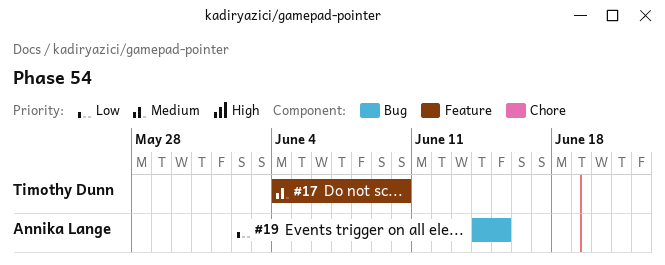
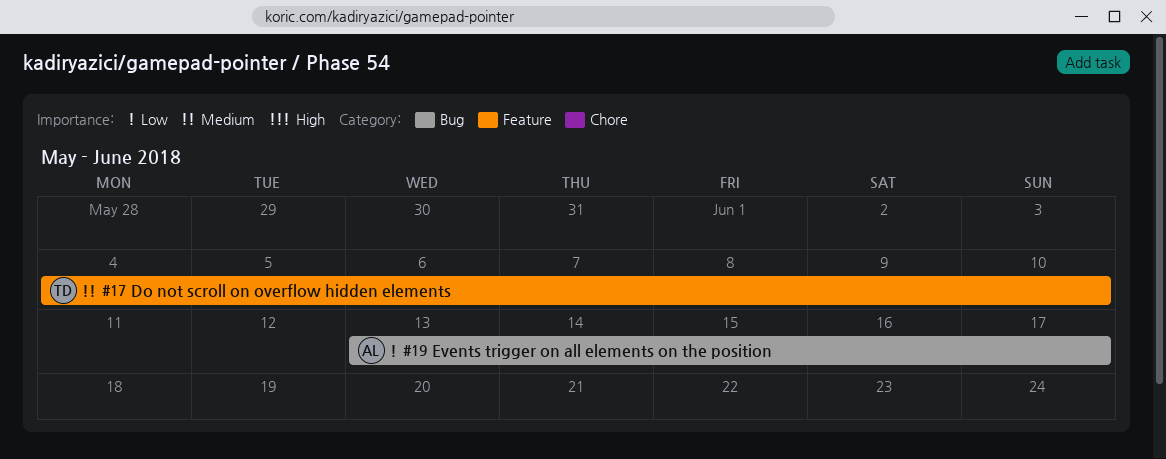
#19, start: Jun 14 -> Jun 13
#19, due: Jun 15 -> Jun 17

